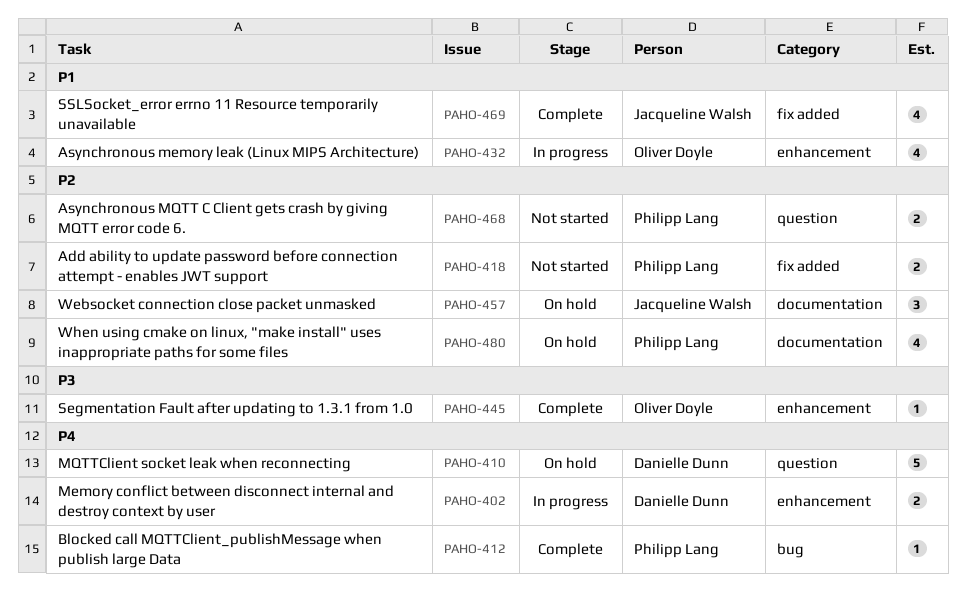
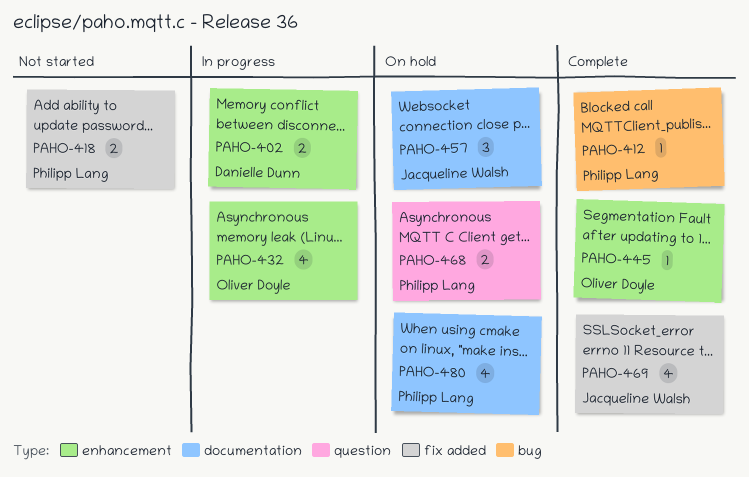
PAHO-410: present -> none
PAHO-468, status: Not started -> On hold

